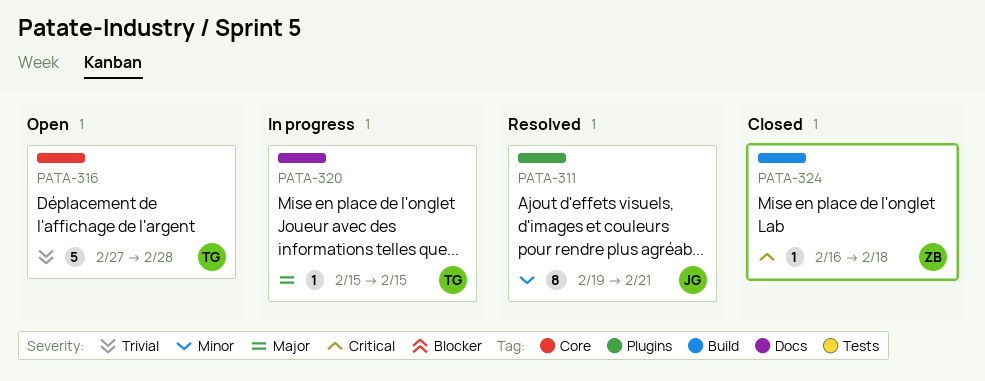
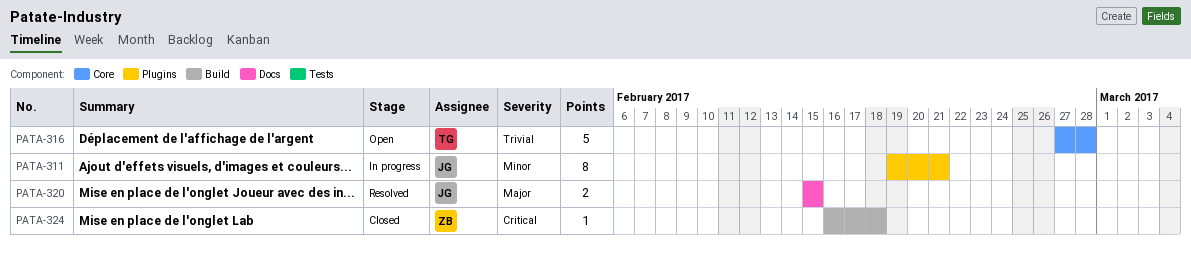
PATA-311, status: Resolved -> In progress
PATA-320, status: In progress -> Resolved
PATA-320, owner: TG -> JG
PATA-320, estimate: 1 -> 2

